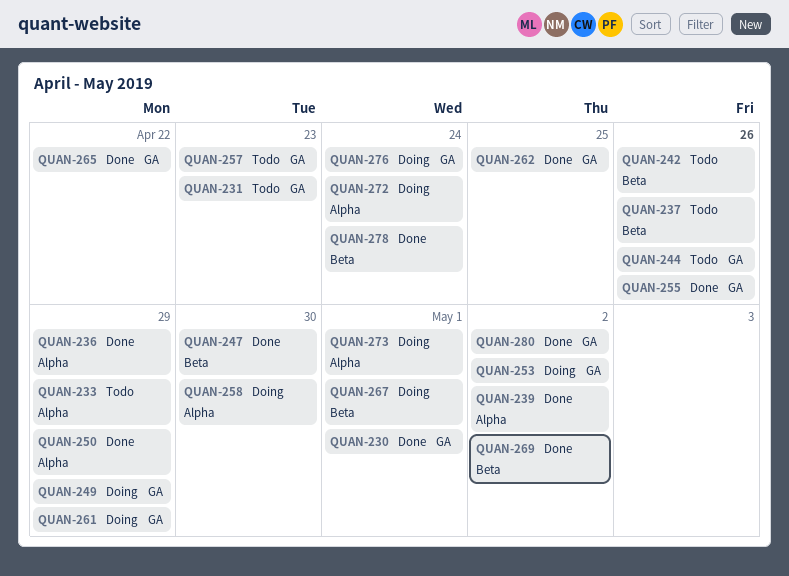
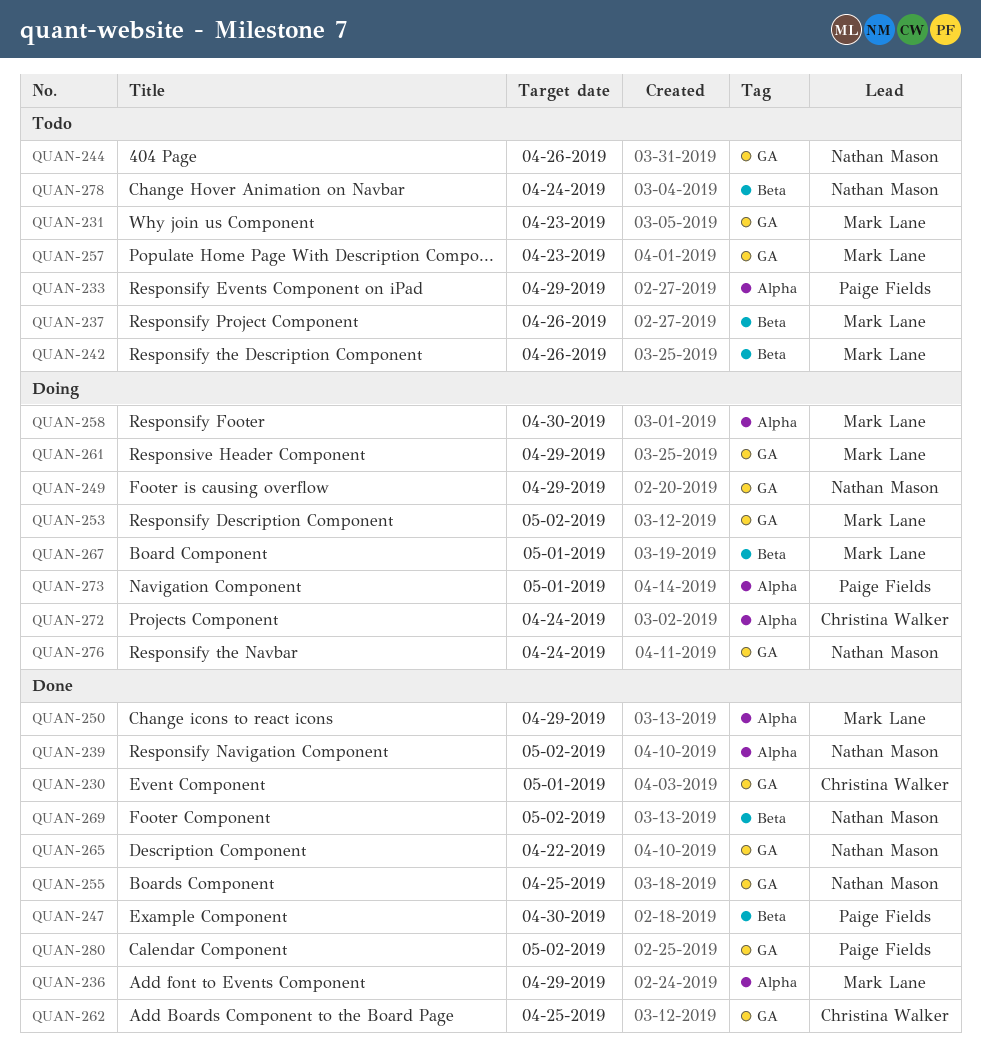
QUAN-255, due: Apr 26 -> Apr 25
QUAN-278, status: Done -> Todo

